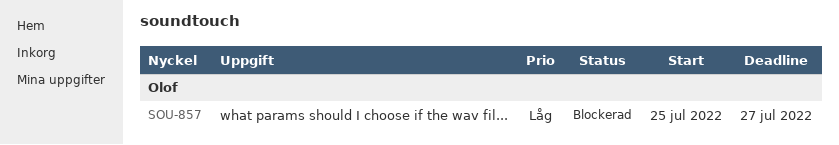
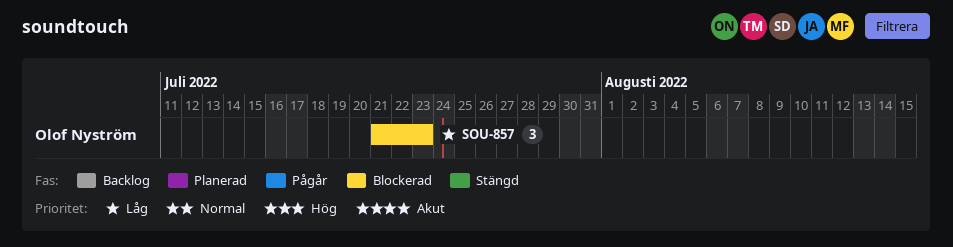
SOU-857, start: Jul 25 -> Jul 21
SOU-857, due: Jul 27 -> Jul 23

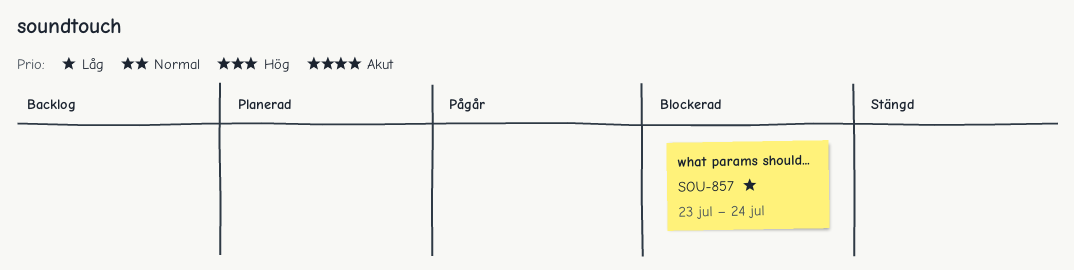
SOU-857, start: Jul 21 -> Jul 23
SOU-857, due: Jul 23 -> Jul 24

